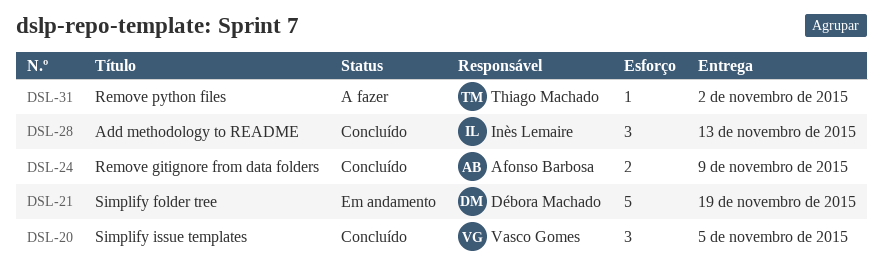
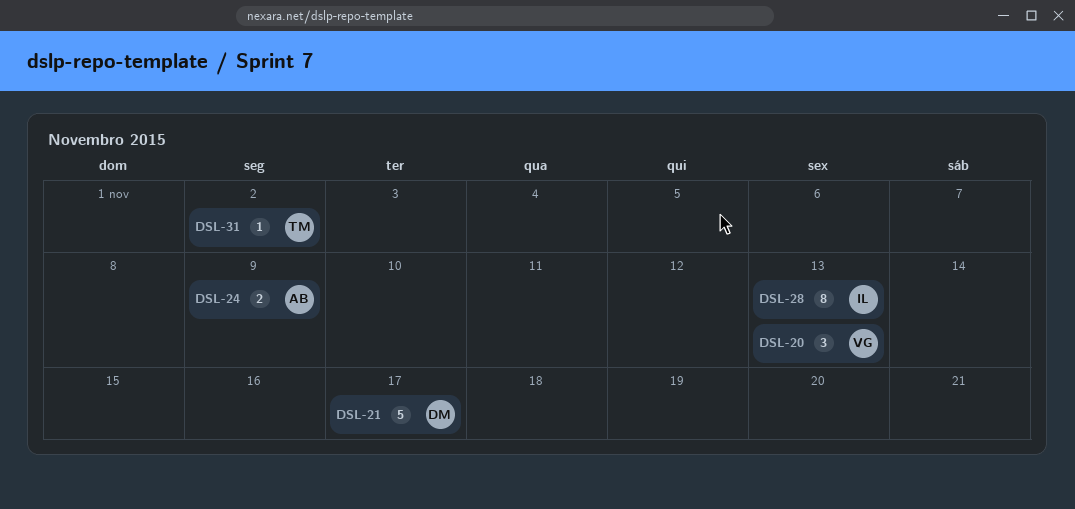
DSL-20, due: Nov 5 -> Nov 13
DSL-21, due: Nov 19 -> Nov 17
DSL-28, estimate: 3 -> 8

